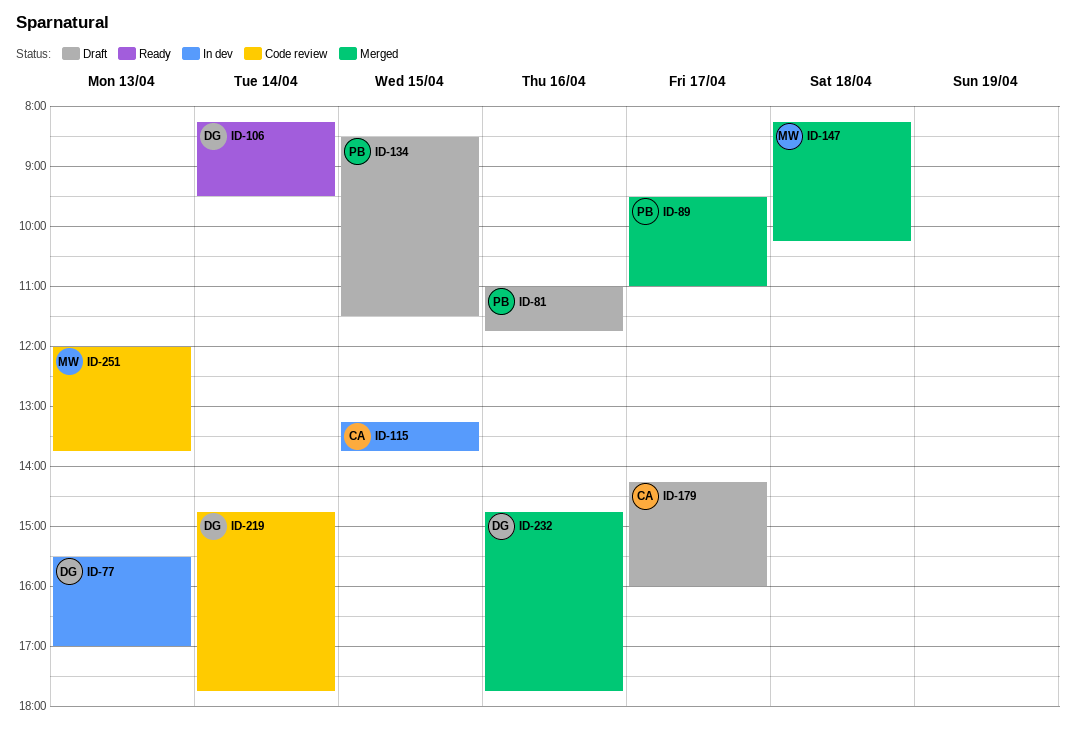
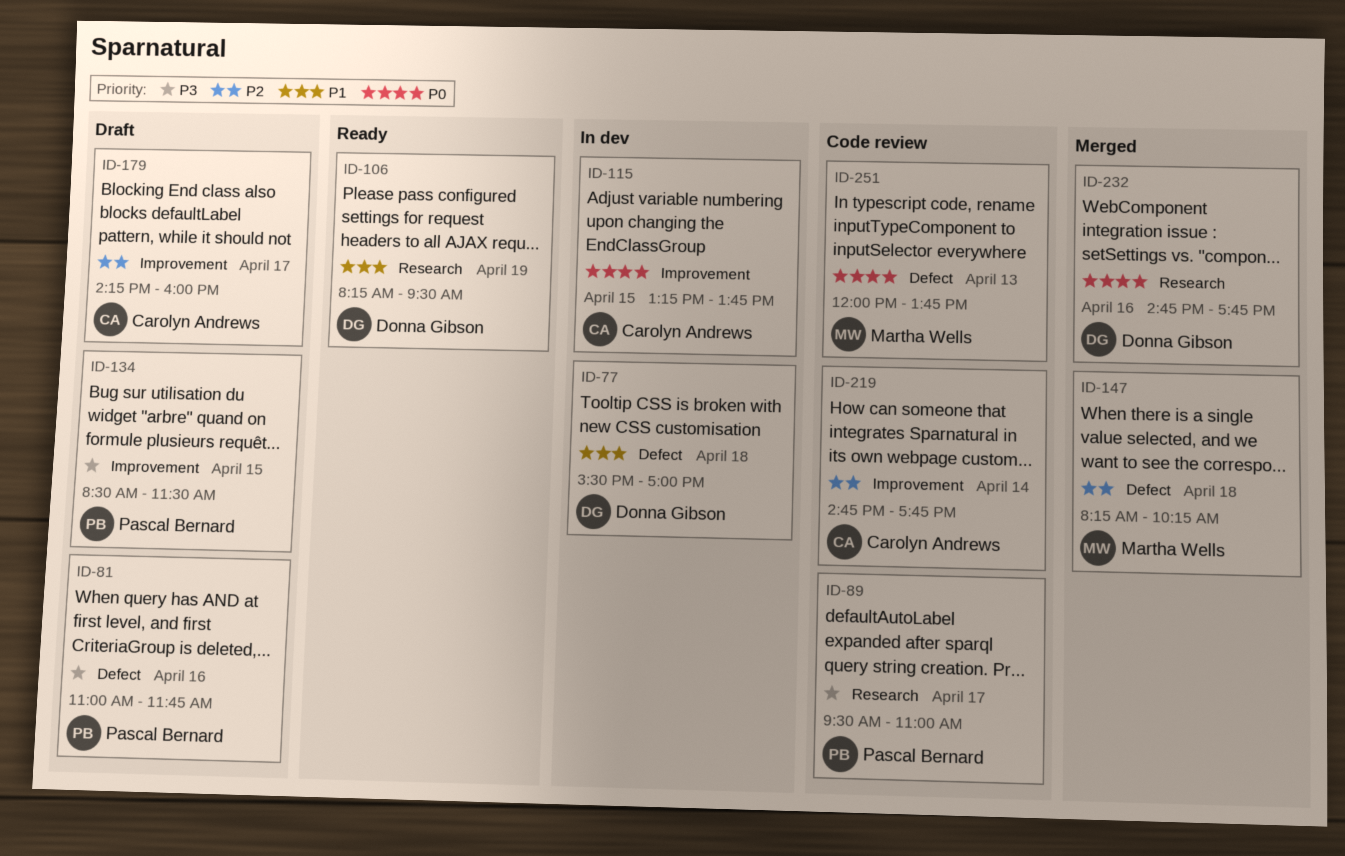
ID-77, day: Apr 13 -> Apr 18
ID-89, status: Merged -> Code review
ID-106, day: Apr 14 -> Apr 19
ID-219, owner: Donna Gibson -> Carolyn Andrews

